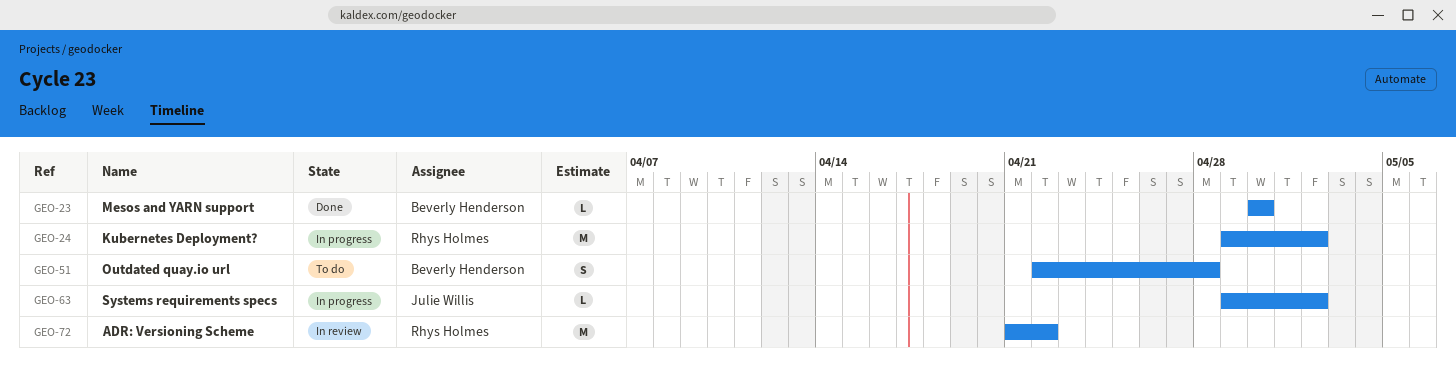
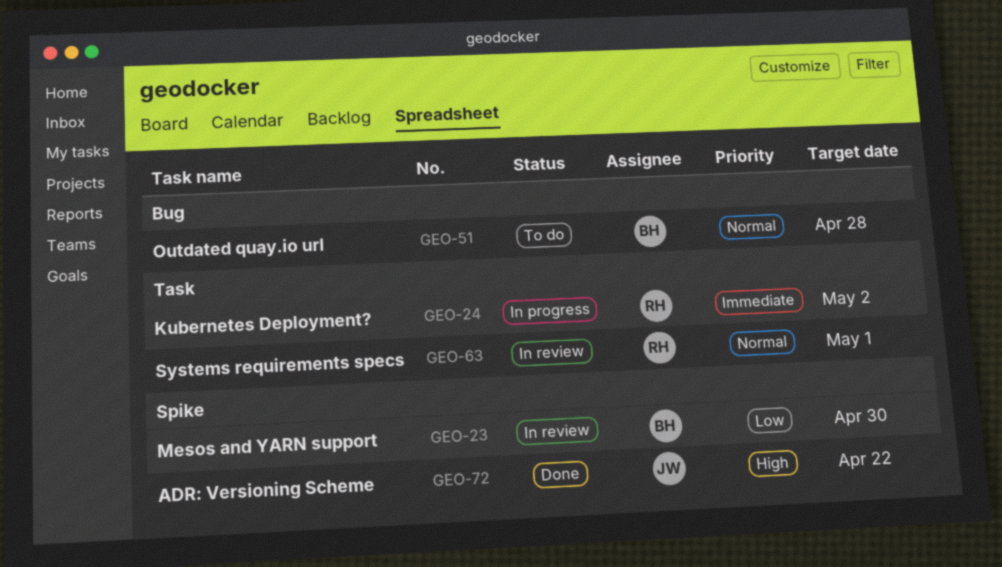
GEO-23, status: Done -> In review
GEO-63, status: In progress -> In review
GEO-63, owner: Julie Willis -> Rhys Holmes
GEO-63, due: May 2 -> May 1
GEO-72, status: In review -> Done
GEO-72, owner: Rhys Holmes -> Julie Willis

